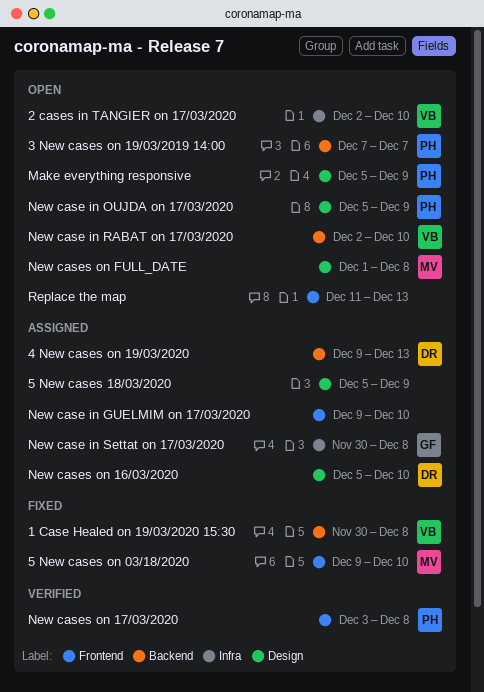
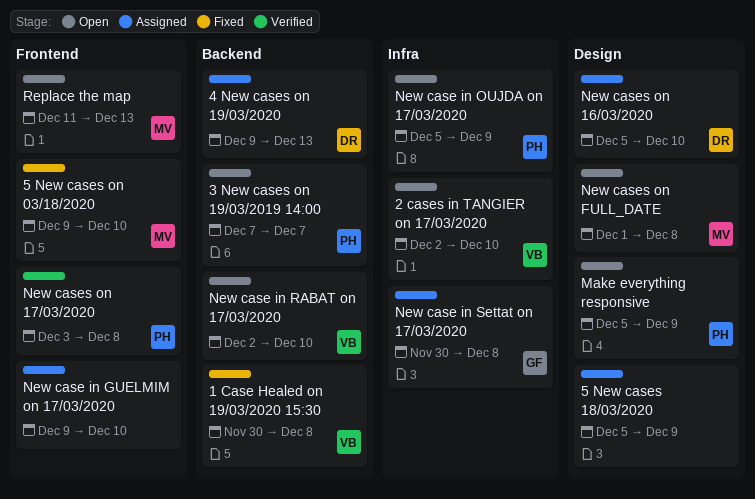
New case in OUJDA on 17/03/2020, label: Design -> Infra
Replace the map, owner: none -> MV

